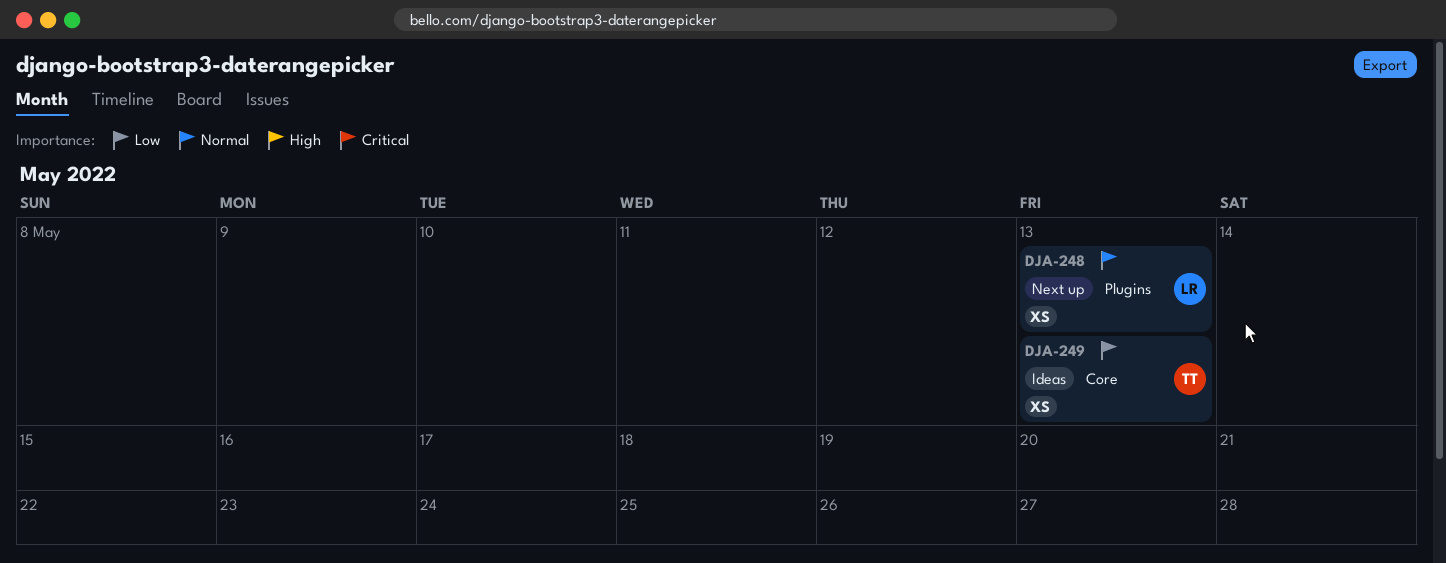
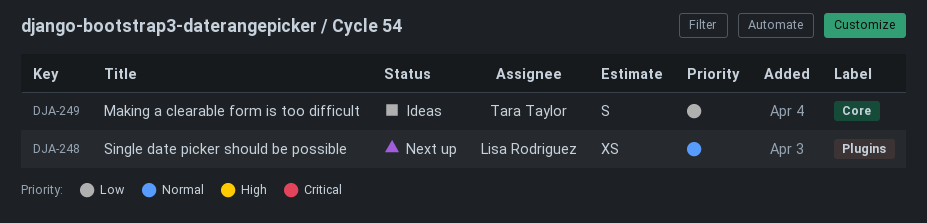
DJA-249, estimate: XS -> S

